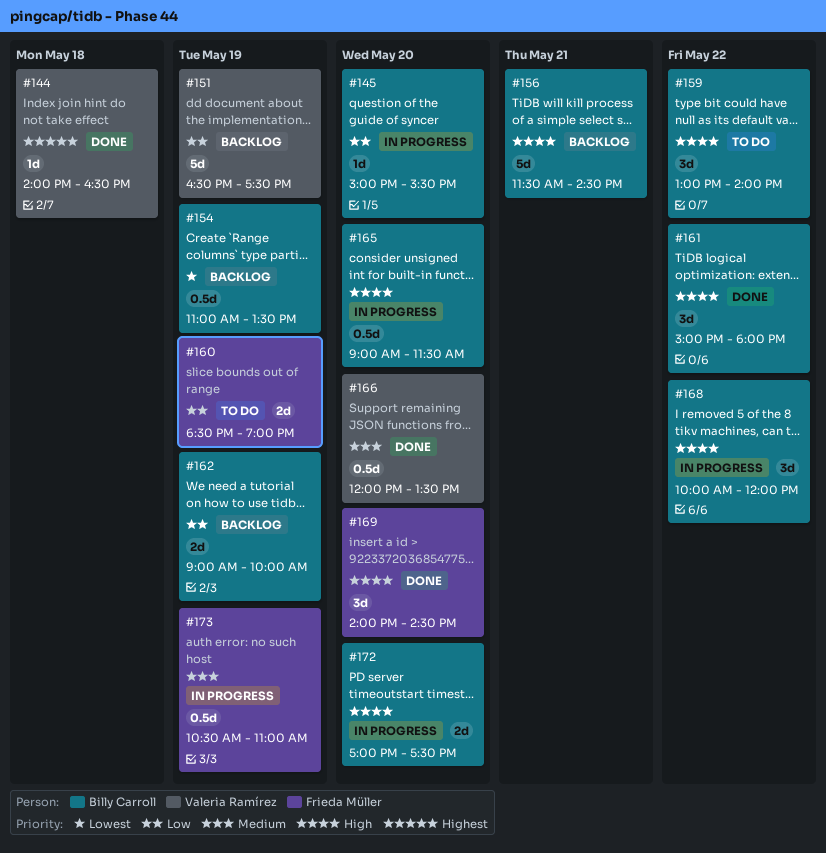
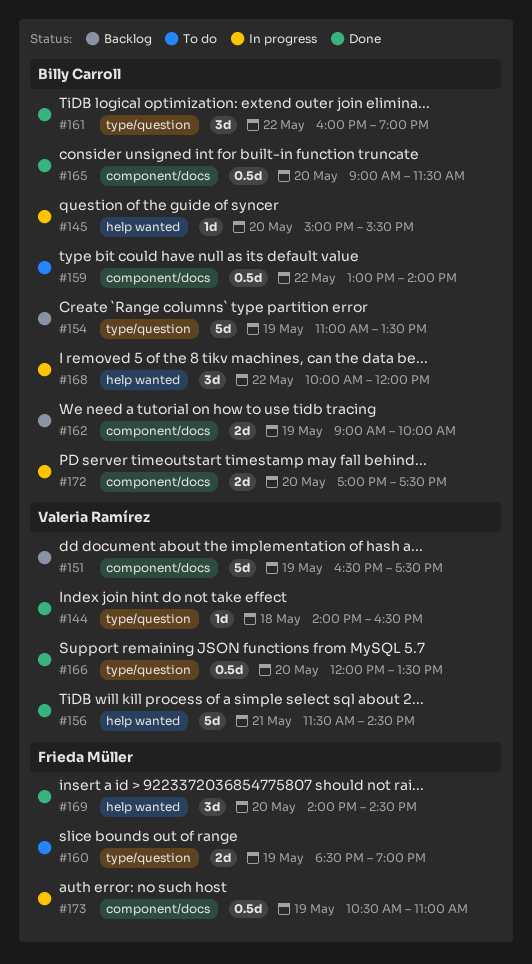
#154, estimate: 0.5d -> 5d
#156, status: Backlog -> Done
#156, owner: Billy Carroll -> Valeria Ramírez
#159, estimate: 3d -> 0.5d
#161, begins: 15:00 -> 16:00
#161, ends: 18:00 -> 19:00
#165, status: In progress -> Done

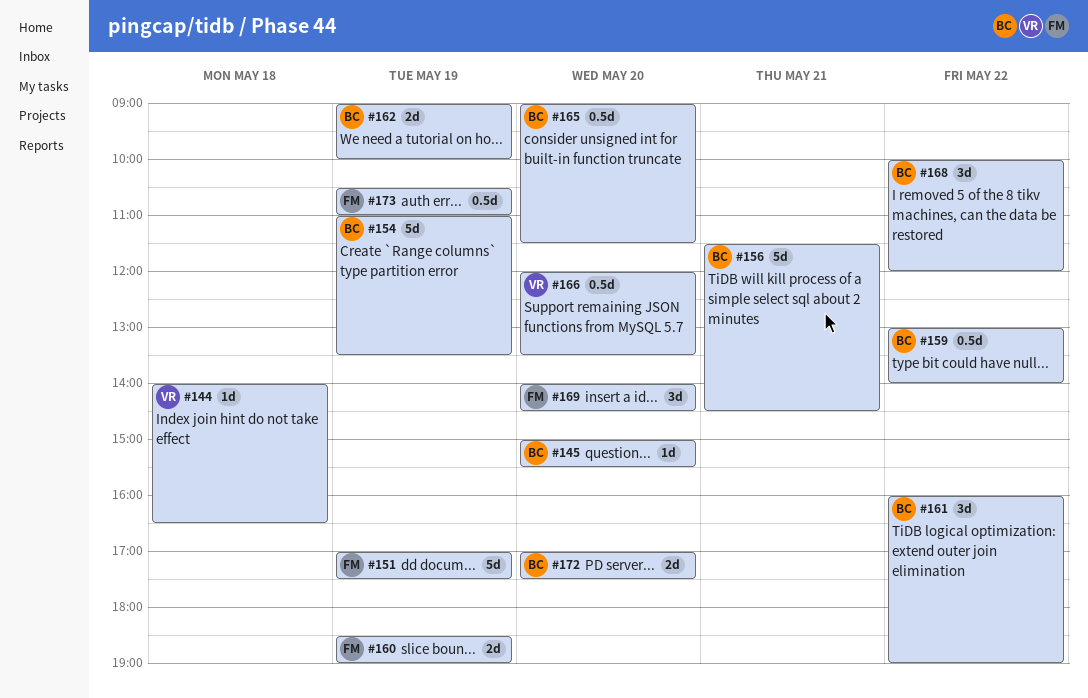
#151, owner: Valeria Ramírez -> Frieda Müller
#151, begins: 16:30 -> 17:00
#156, owner: Valeria Ramírez -> Billy Carroll

